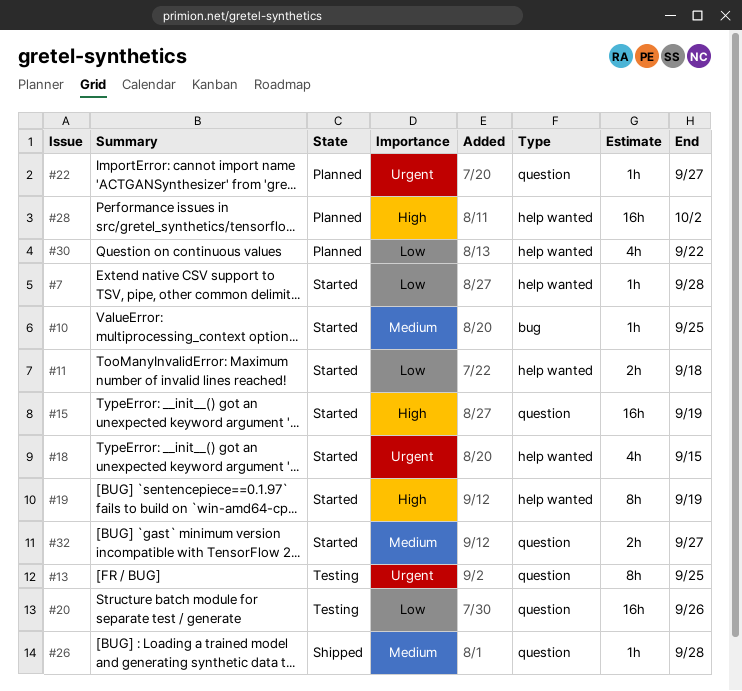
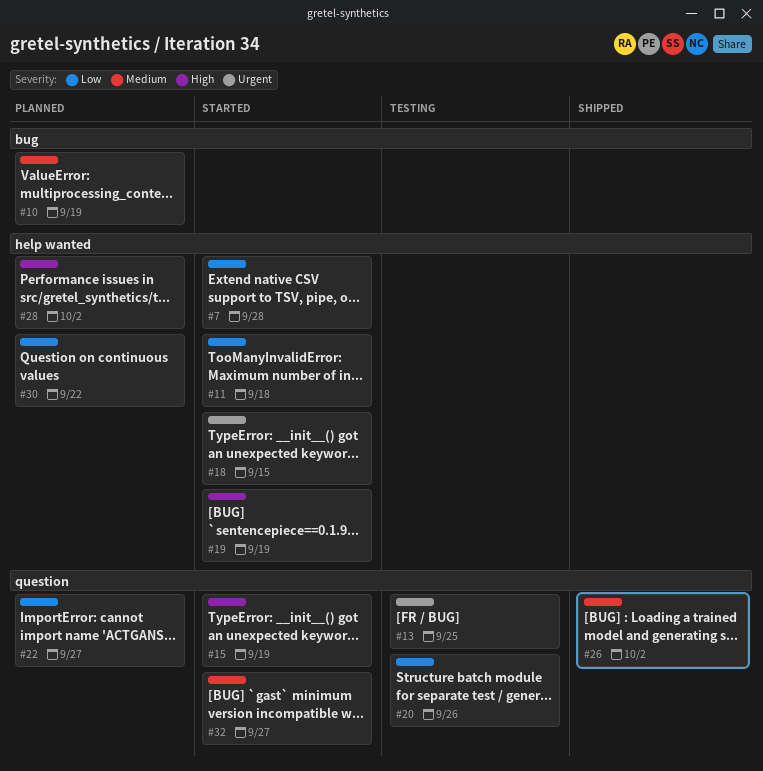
#10, status: Started -> Planned
#10, due: Sep 25 -> Sep 19
#22, priority: Urgent -> Low
#26, due: Sep 28 -> Oct 2

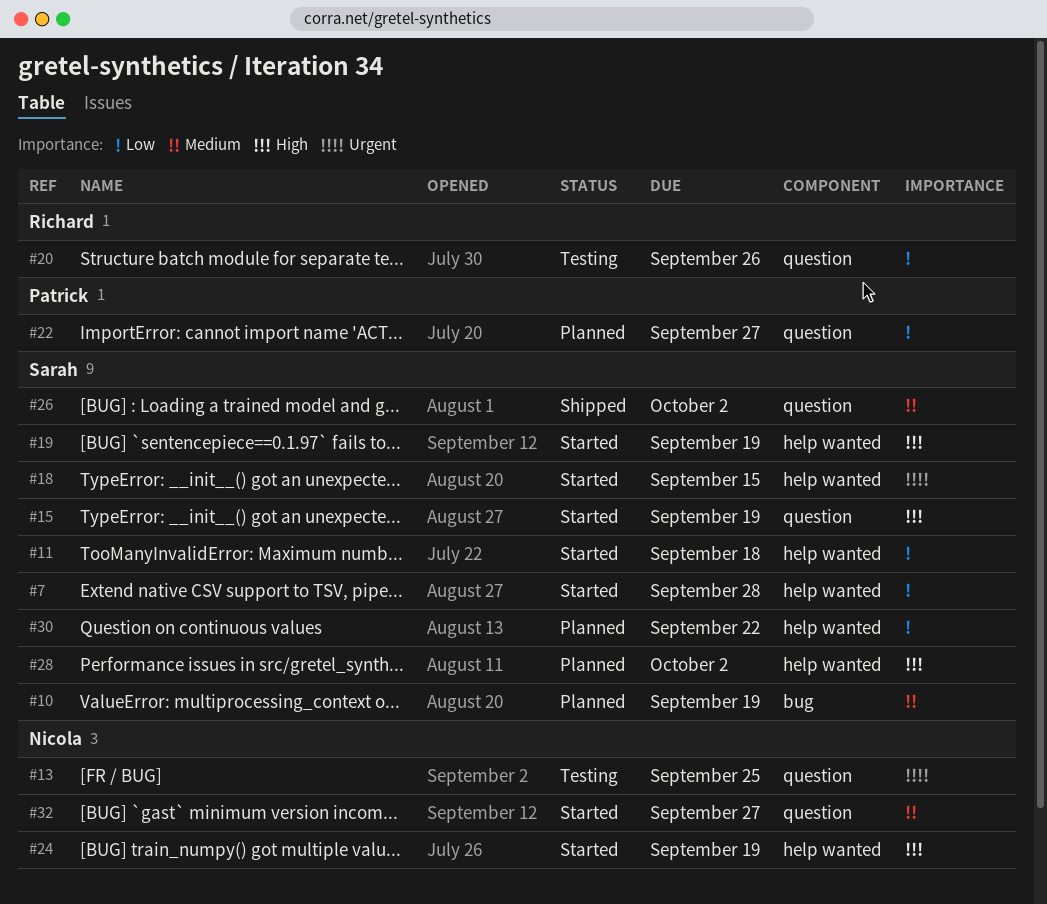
#24: none -> present

